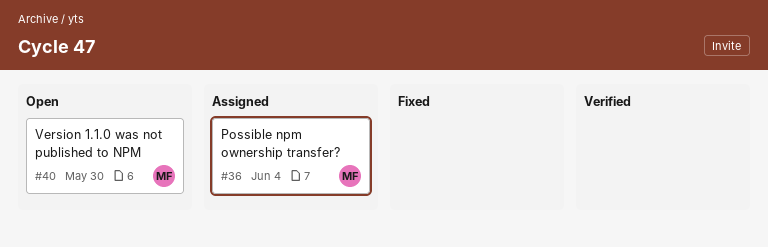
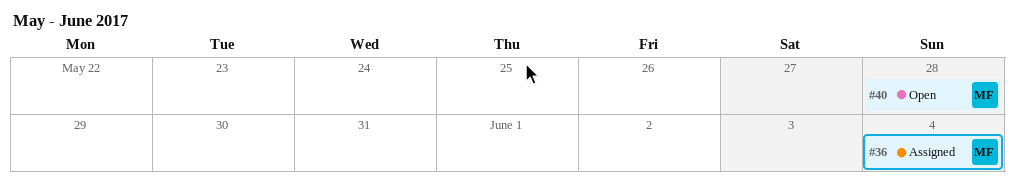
#40, due: May 30 -> May 28

